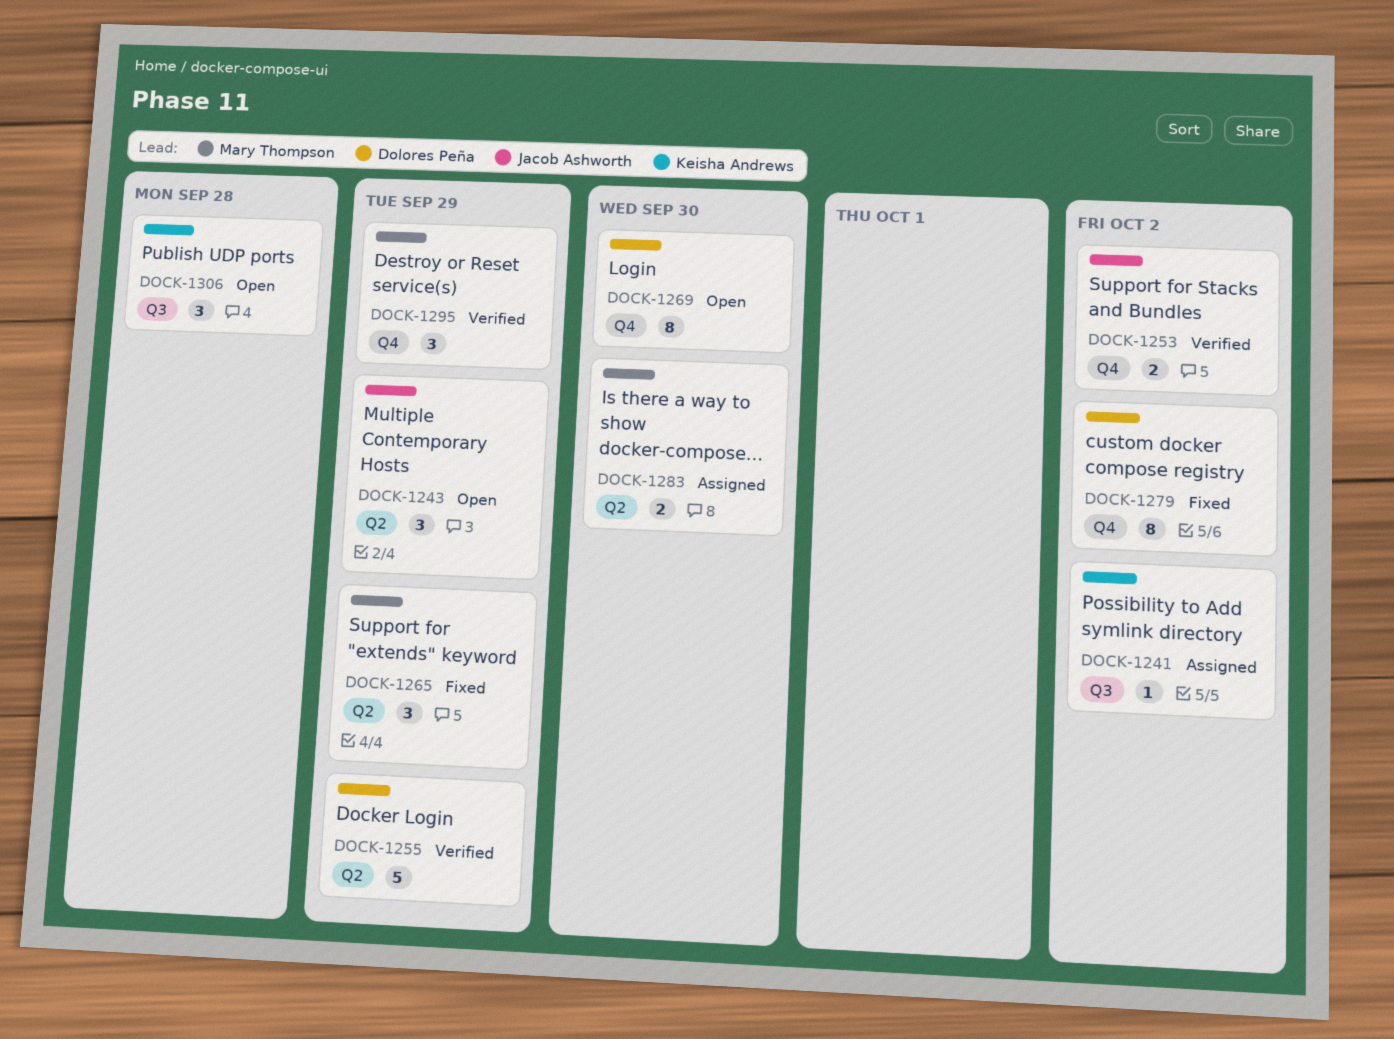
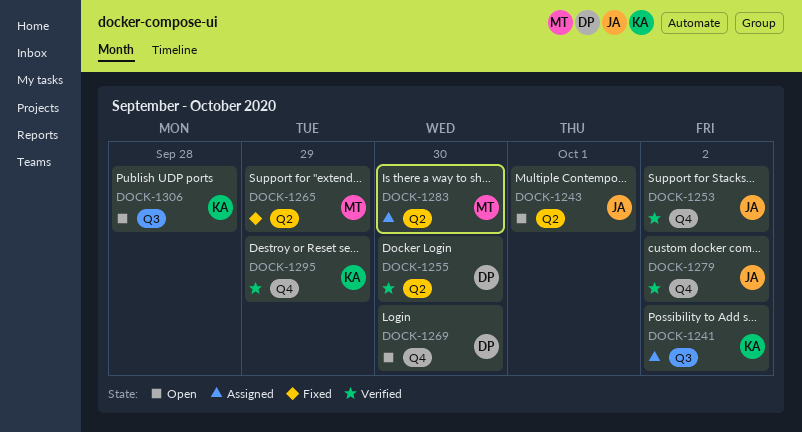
DOCK-1243, due: Sep 29 -> Oct 1
DOCK-1255, due: Sep 29 -> Sep 30
DOCK-1279, status: Fixed -> Verified
DOCK-1279, owner: Dolores Peña -> Jacob Ashworth
DOCK-1295, owner: Mary Thompson -> Keisha Andrews

